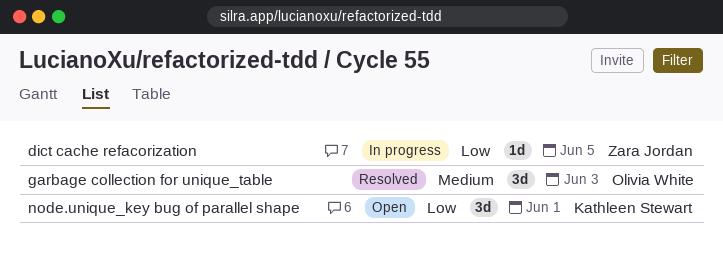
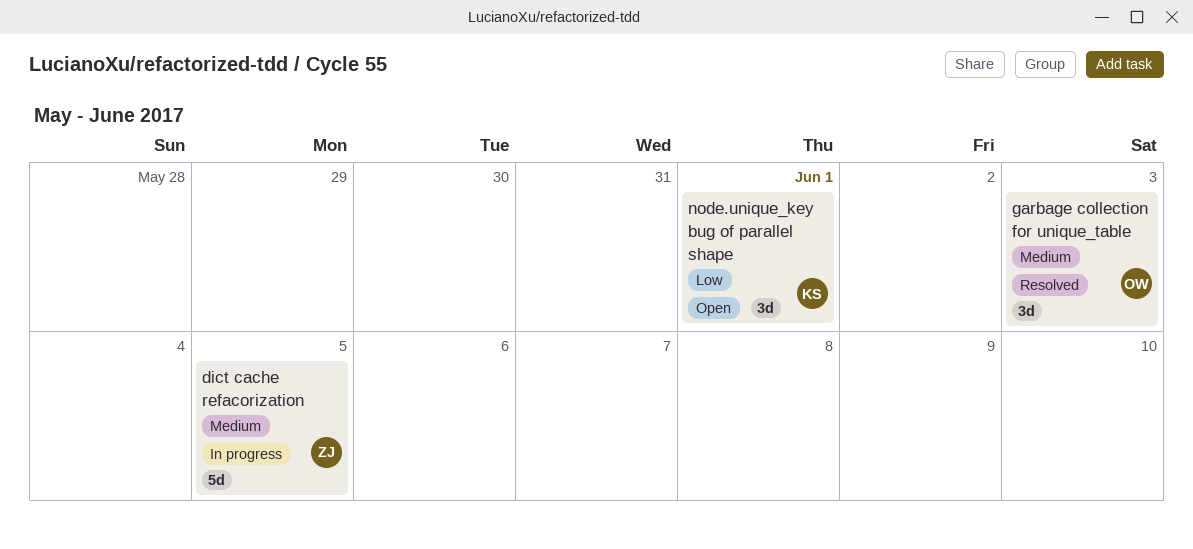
dict cache refacorization, priority: Low -> Medium
dict cache refacorization, estimate: 1d -> 5d

